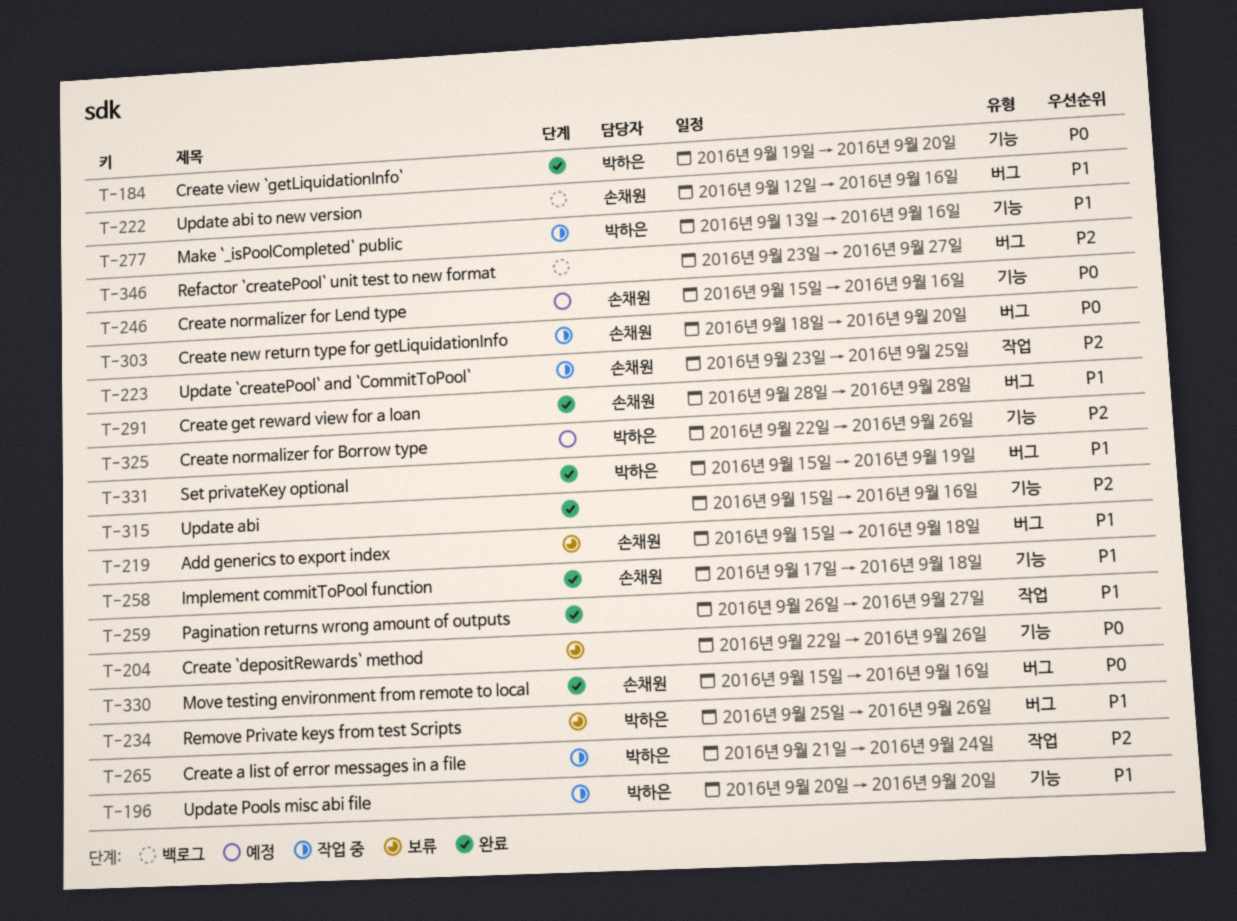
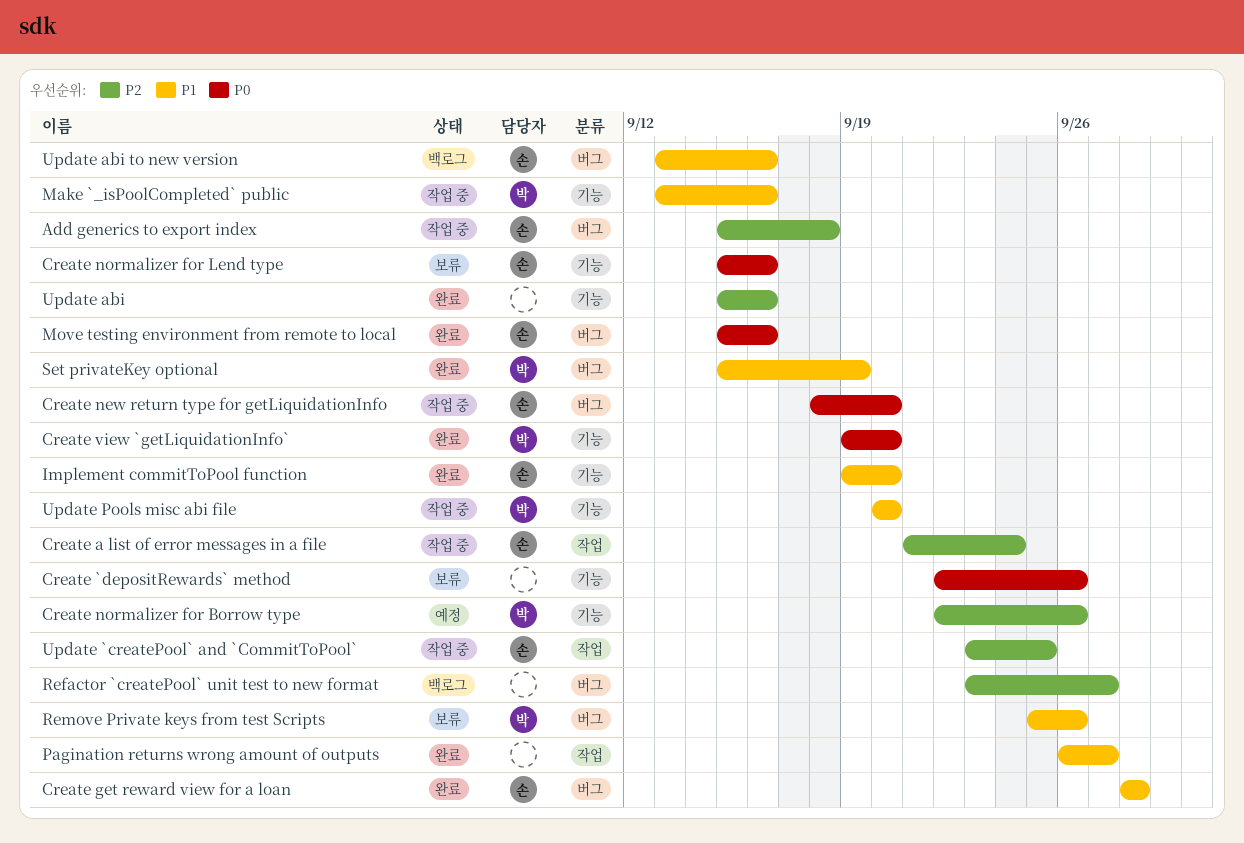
Add generics to export index, status: 보류 -> 작업 중
Add generics to export index, priority: P1 -> P2
Create a list of error messages in a file, owner: 박하은 -> 손채원
Create normalizer for Lend type, status: 예정 -> 보류
Implement commitToPool function, start: Sep 17 -> Sep 19
Implement commitToPool function, due: Sep 18 -> Sep 20
Update abi to new version, start: Sep 12 -> Sep 13

